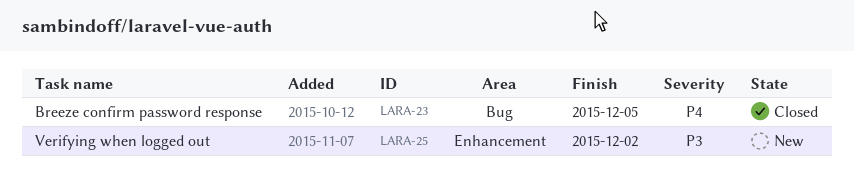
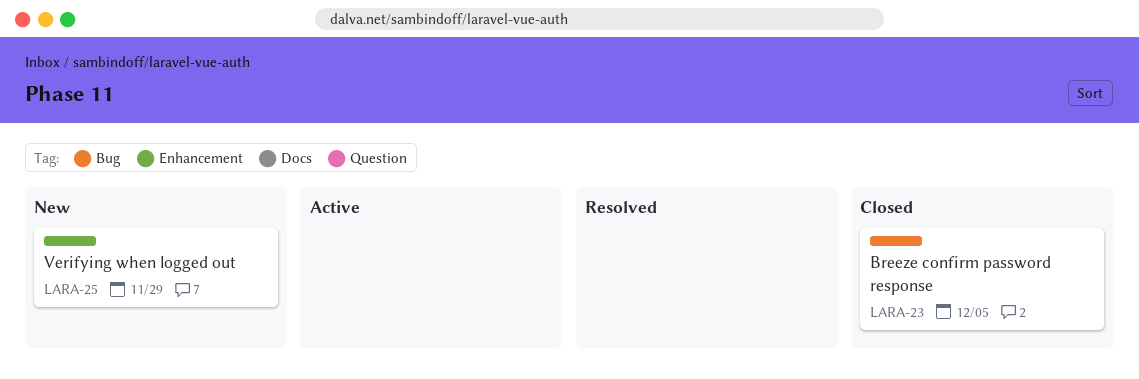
LARA-25, due: Dec 2 -> Nov 29

